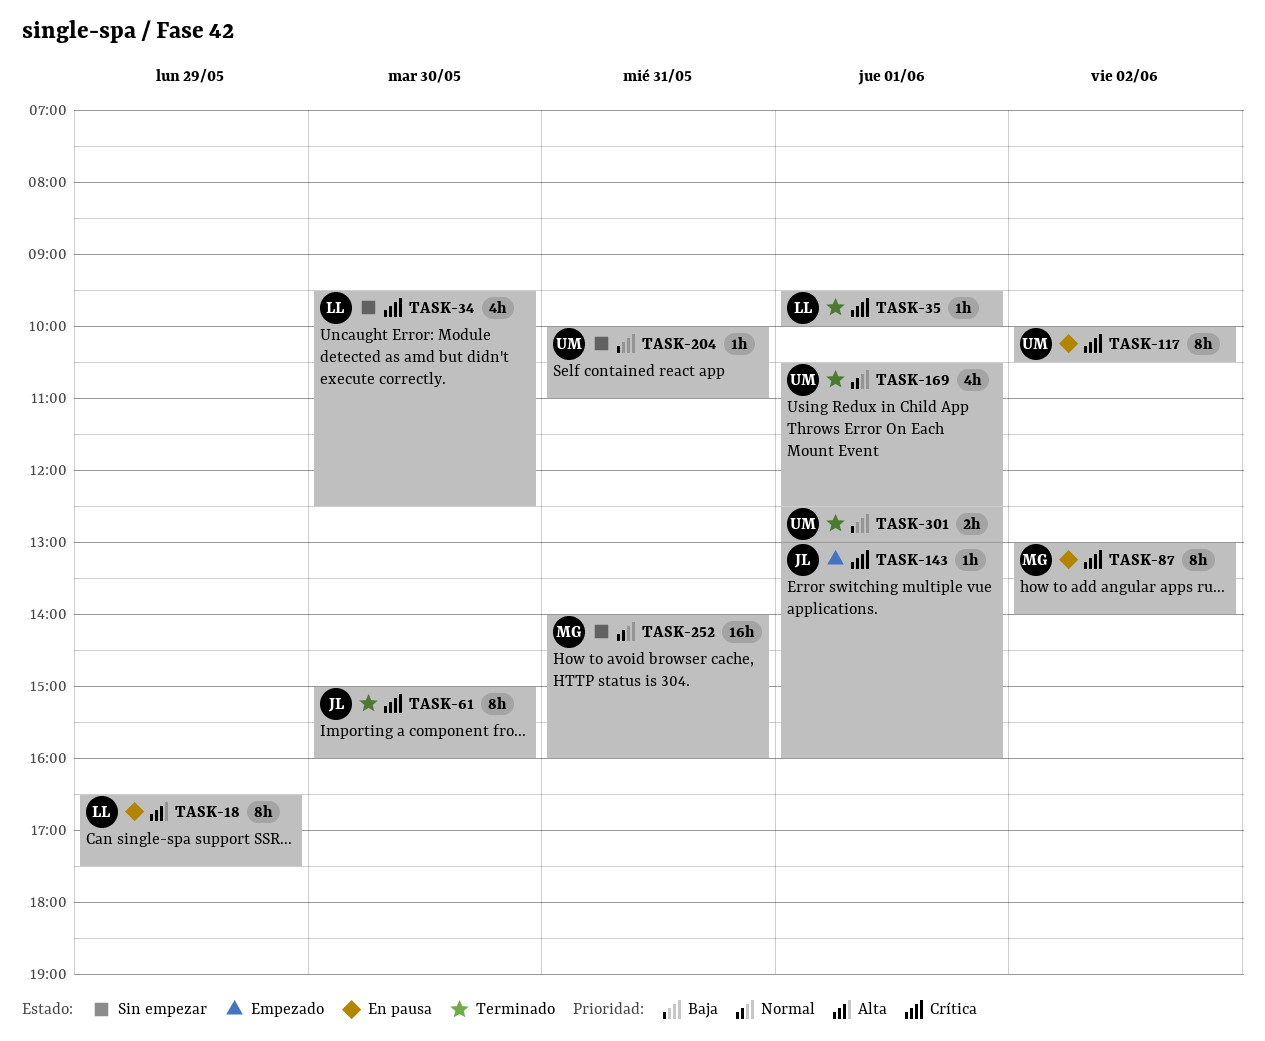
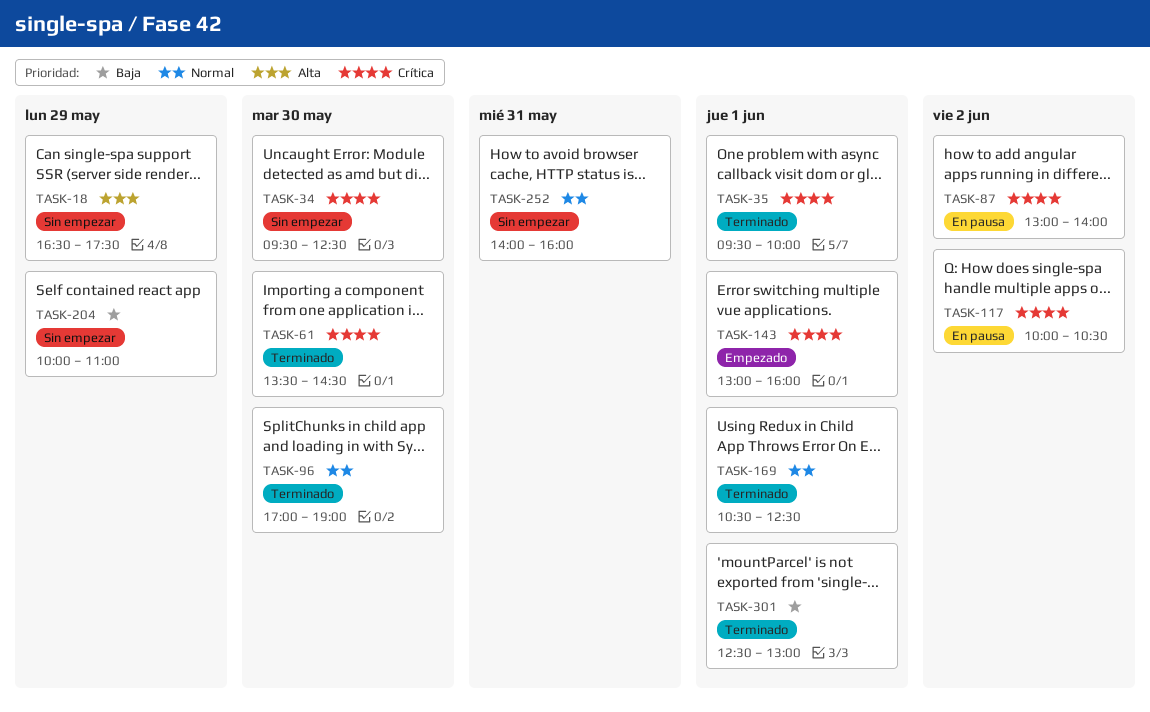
TASK-18, status: En pausa -> Sin empezar
TASK-61, begins: 15:00 -> 13:30
TASK-61, ends: 16:00 -> 14:30
TASK-96: none -> present
TASK-204, day: May 31 -> May 29

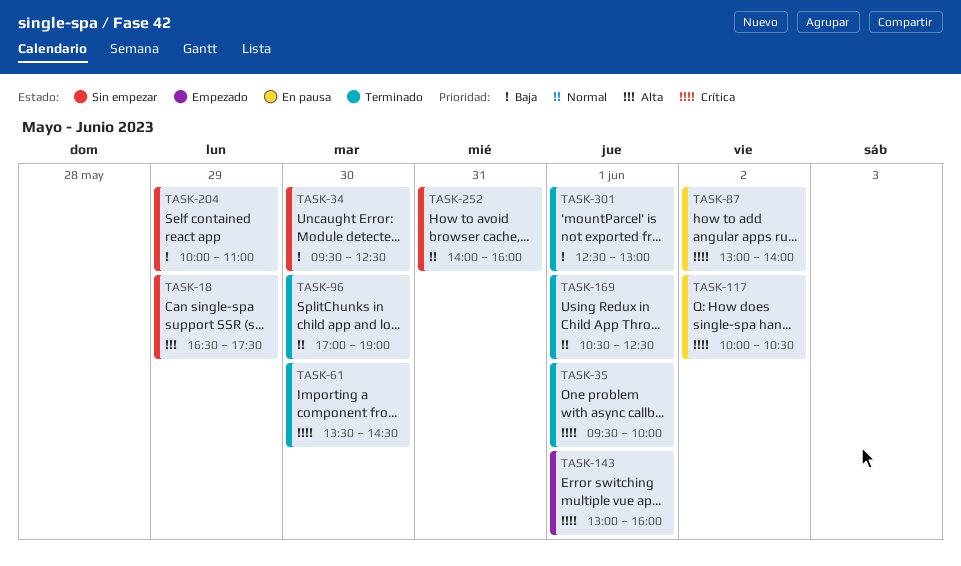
TASK-34, priority: Crítica -> Baja

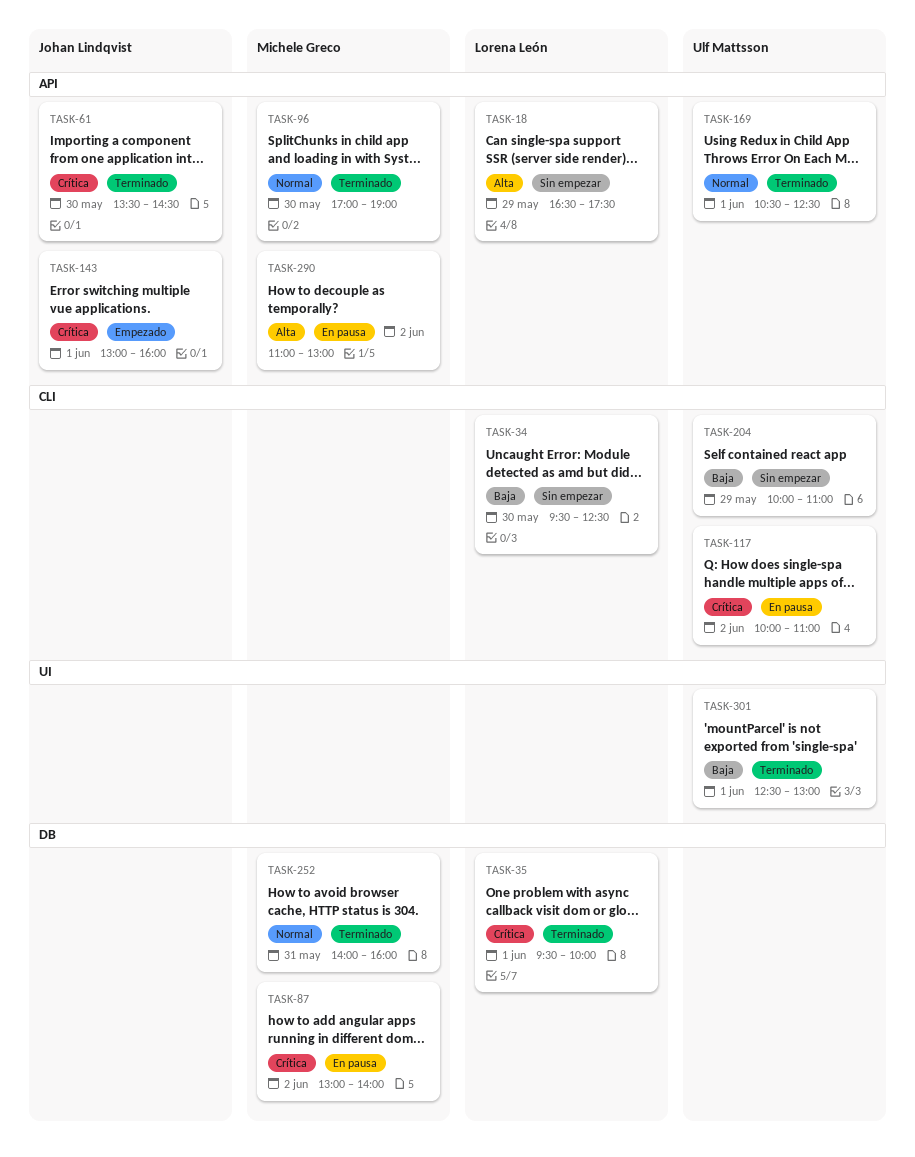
TASK-117, ends: 10:30 -> 11:00
TASK-252, status: Sin empezar -> Terminado
TASK-290: none -> present

